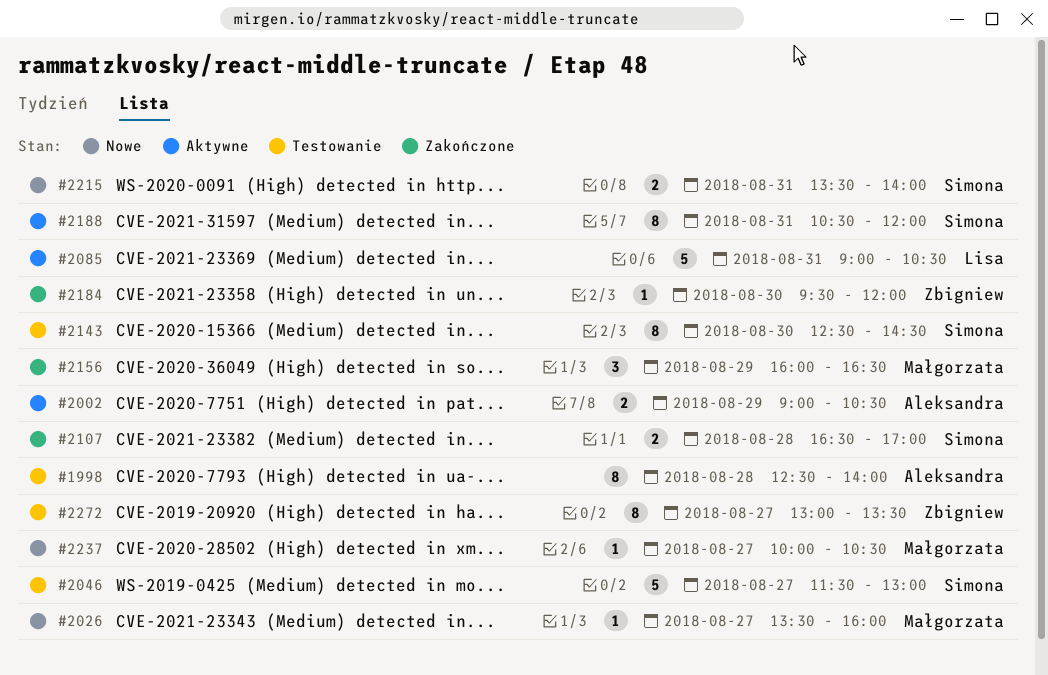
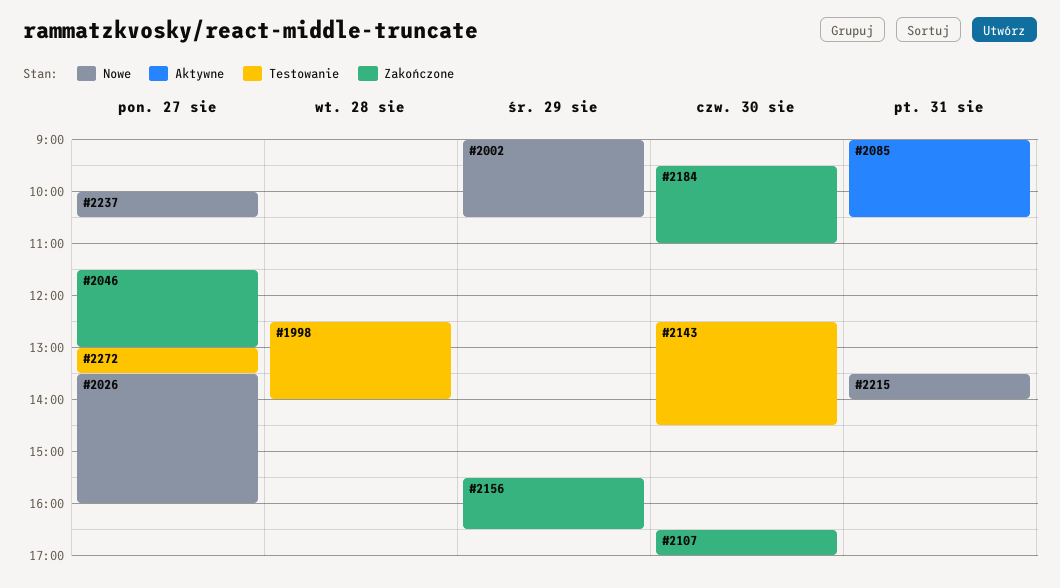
#2002, status: Aktywne -> Nowe
#2046, status: Testowanie -> Zakończone
#2107, day: Aug 28 -> Aug 30
#2156, begins: 16:00 -> 15:30
#2184, ends: 12:00 -> 11:00
#2188: present -> none

